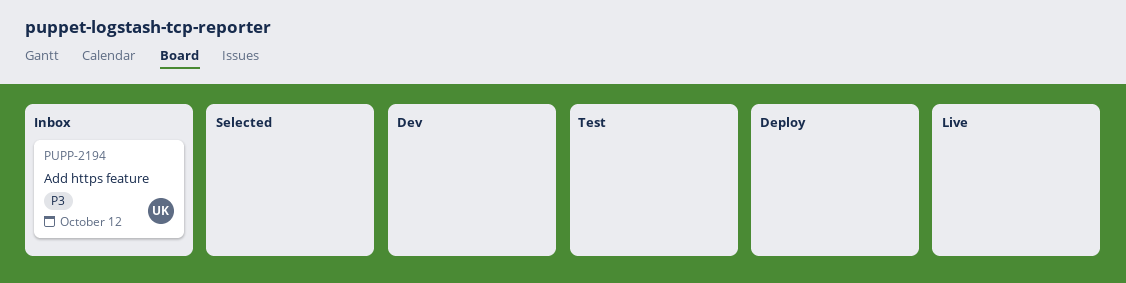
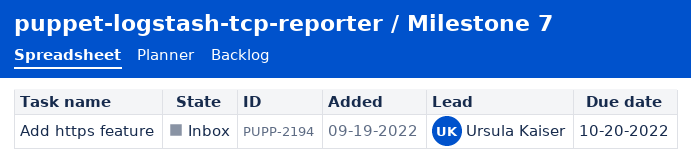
PUPP-2194, due: Oct 12 -> Oct 20

